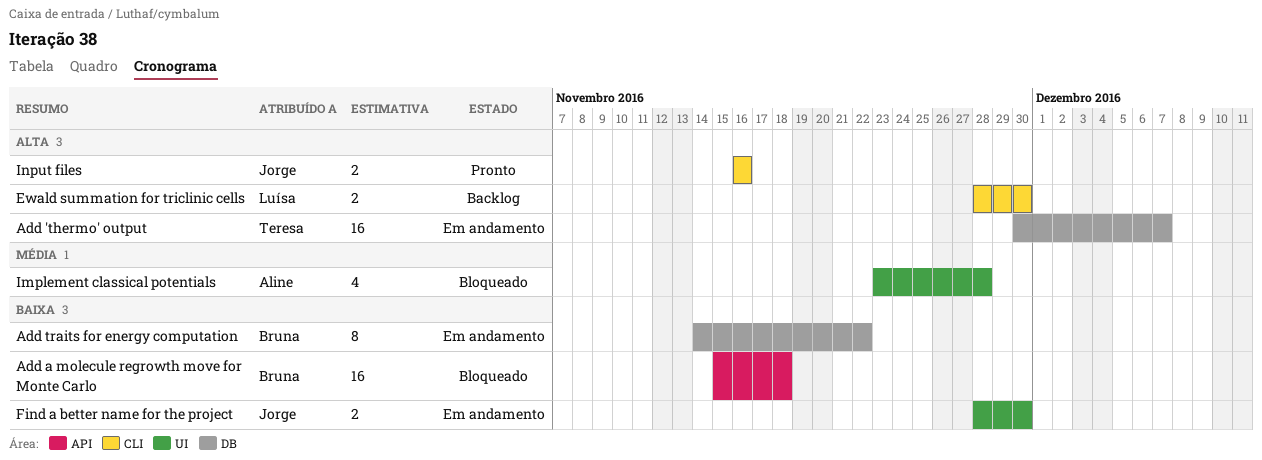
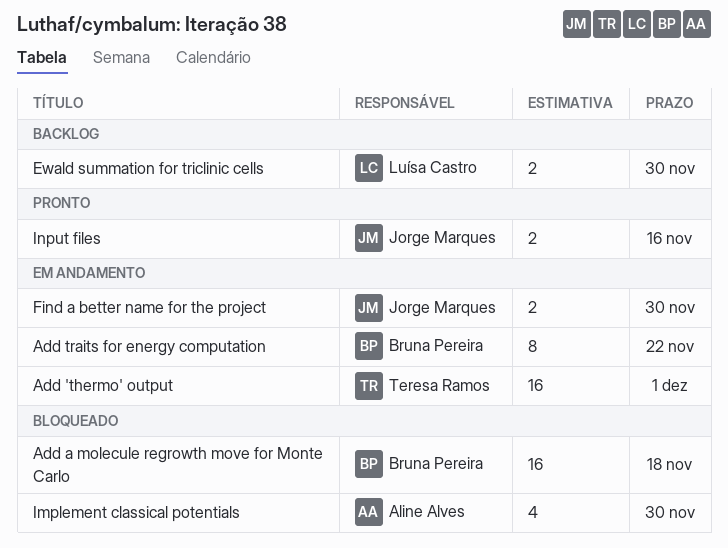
Add 'thermo' output, due: Dec 7 -> Dec 1
Implement classical potentials, due: Nov 28 -> Nov 30

